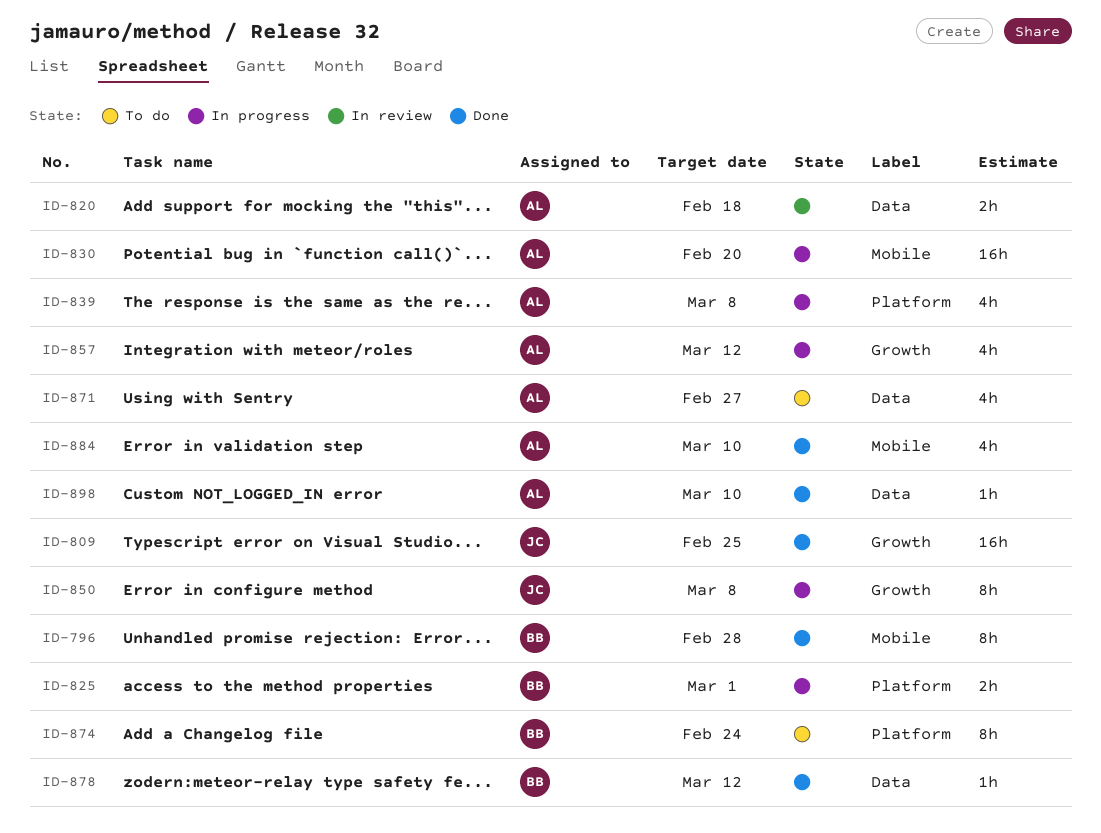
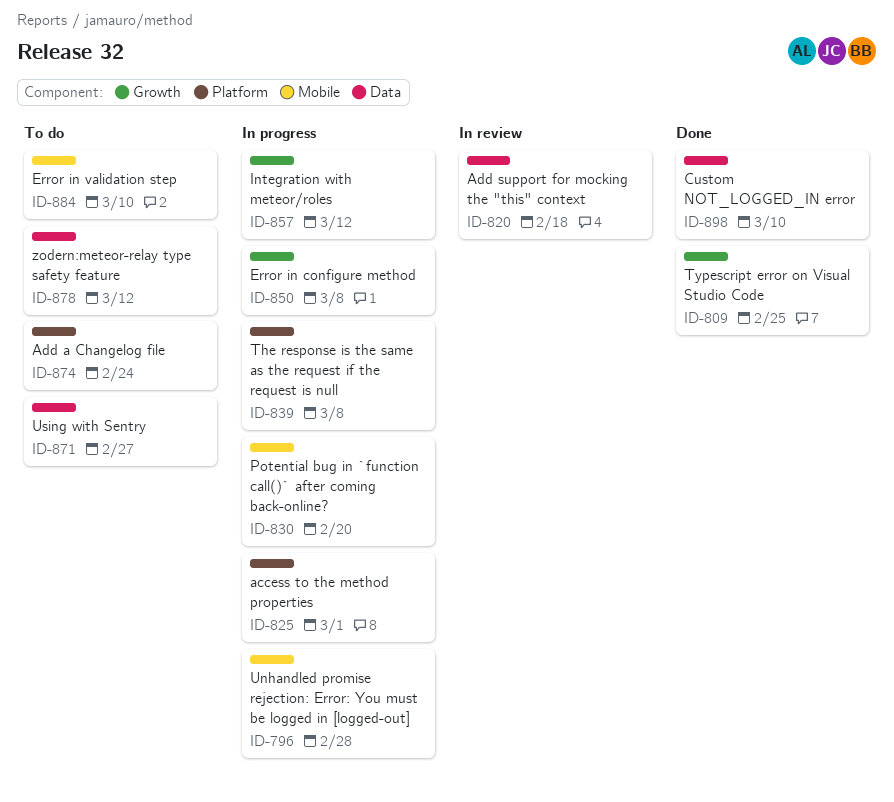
ID-796, status: Done -> In progress
ID-878, status: Done -> To do
ID-884, status: Done -> To do

